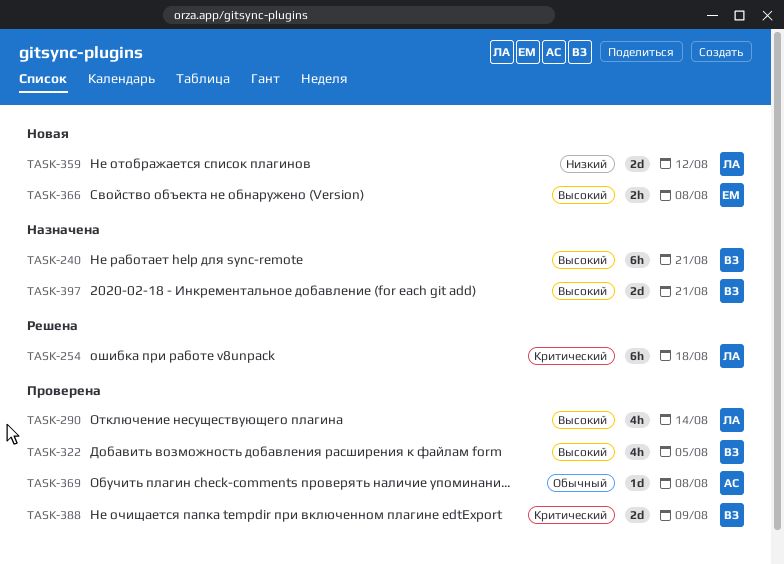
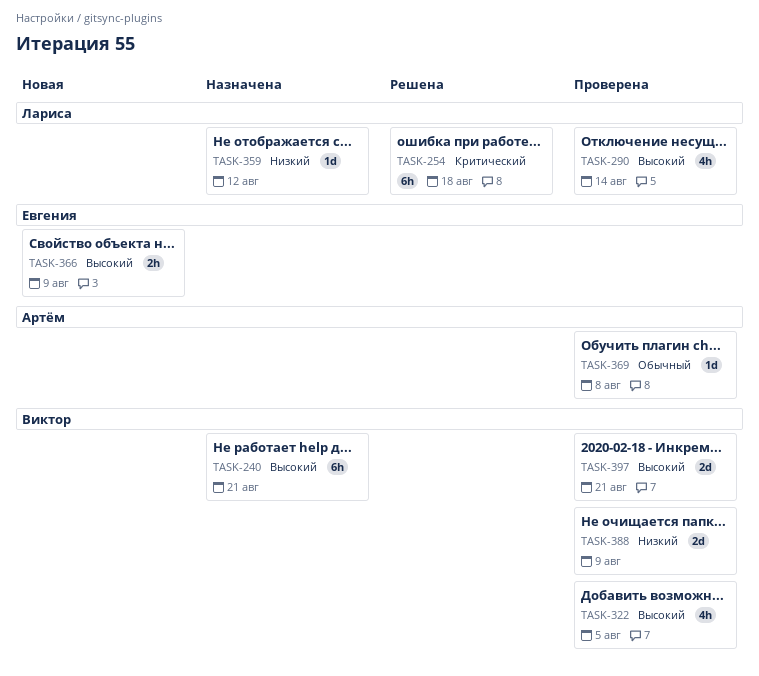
TASK-359, status: Новая -> Назначена
TASK-359, estimate: 2d -> 1d
TASK-366, due: Aug 8 -> Aug 9
TASK-388, priority: Критический -> Низкий
TASK-397, status: Назначена -> Проверена

